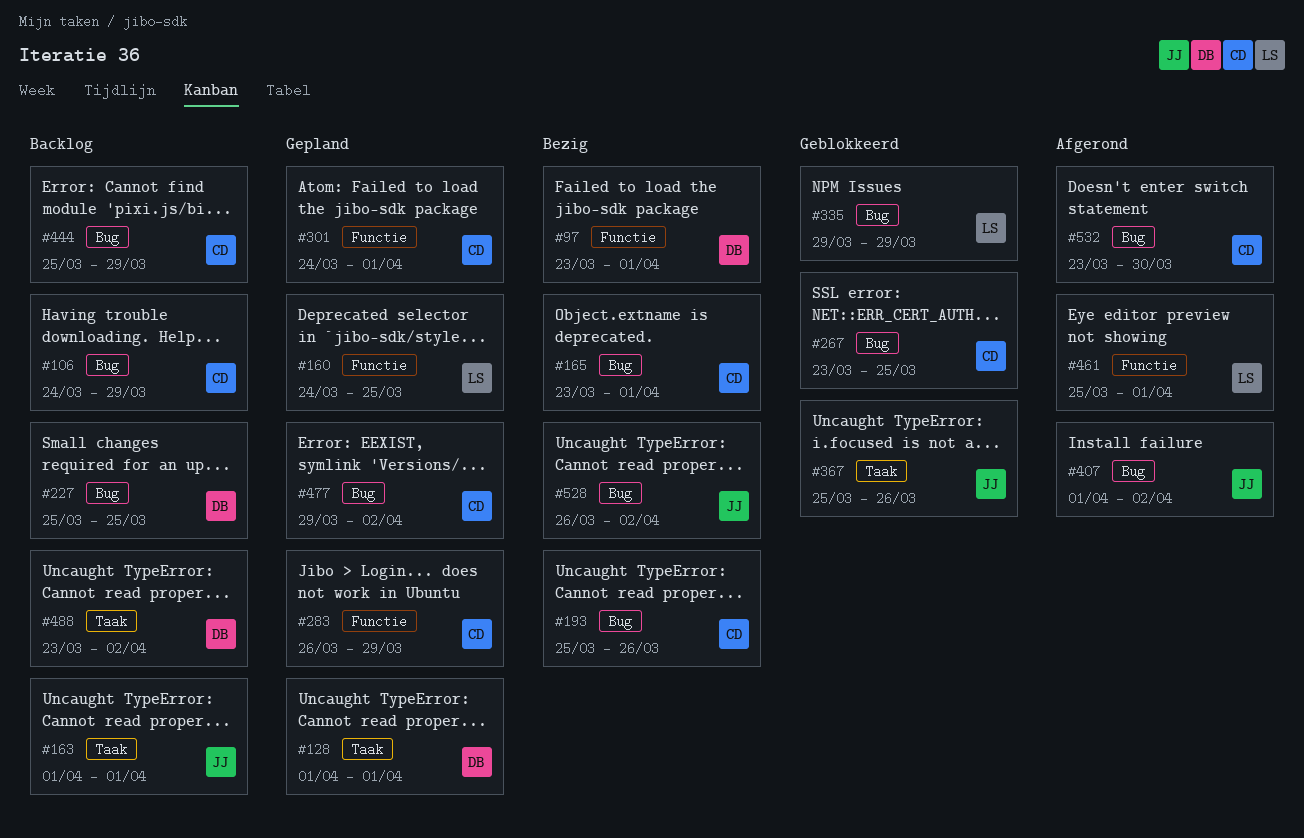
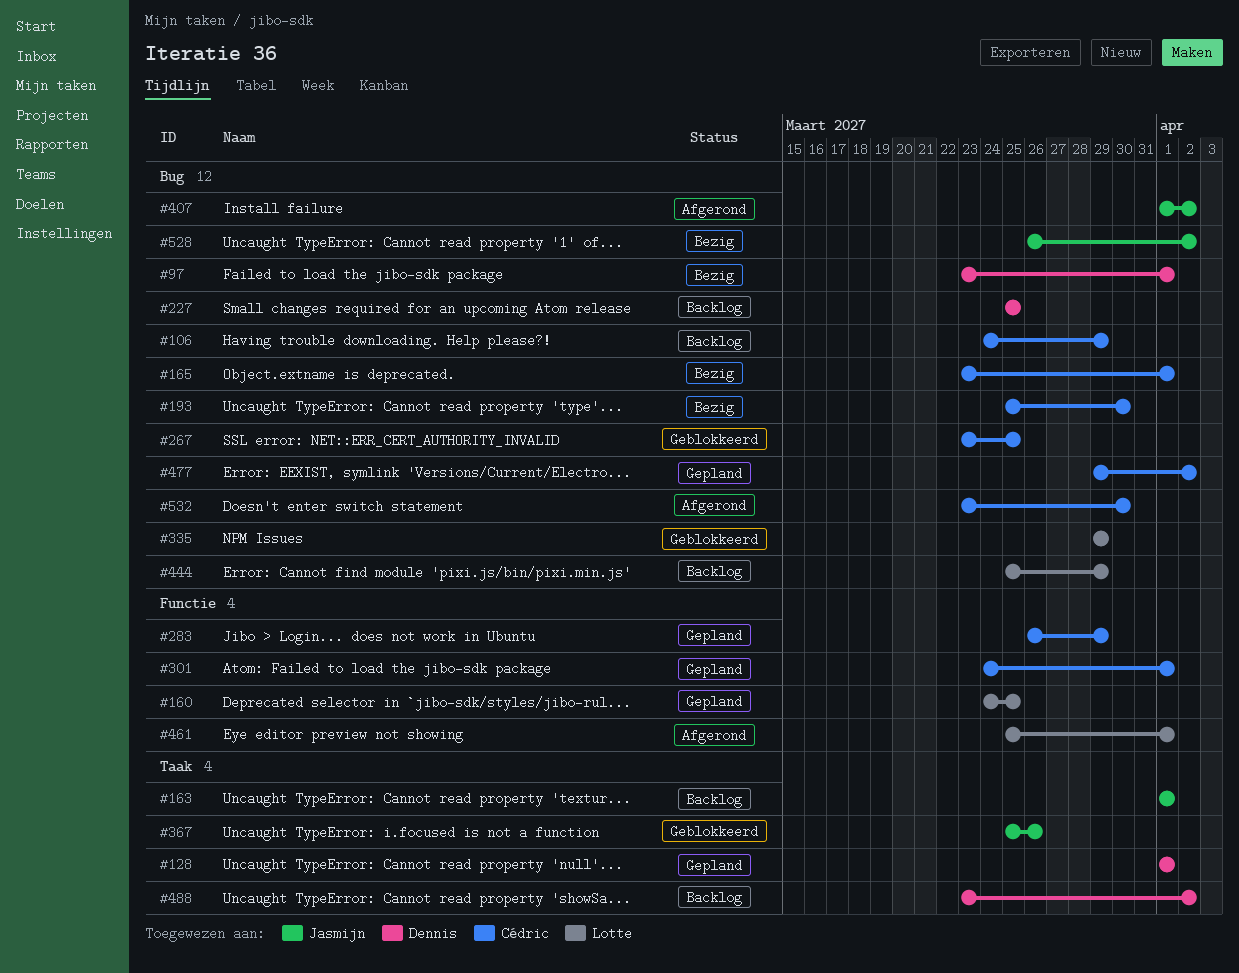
#97, label: Functie -> Bug
#193, due: Mar 26 -> Mar 30
#444, owner: Cédric -> Lotte

